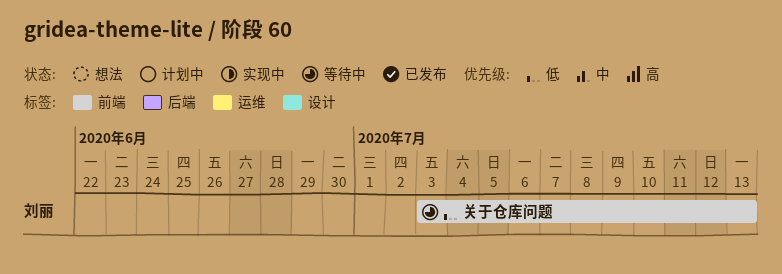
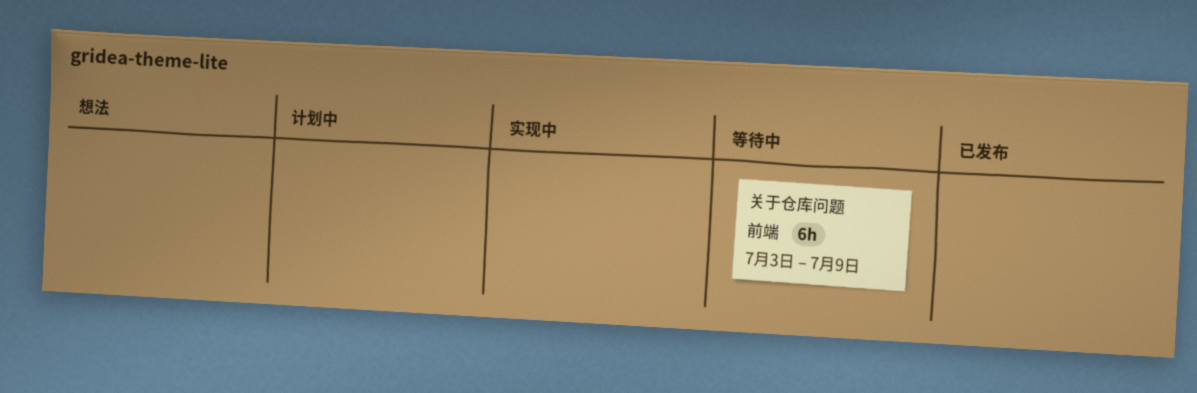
关于仓库问题, due: Jul 13 -> Jul 9

